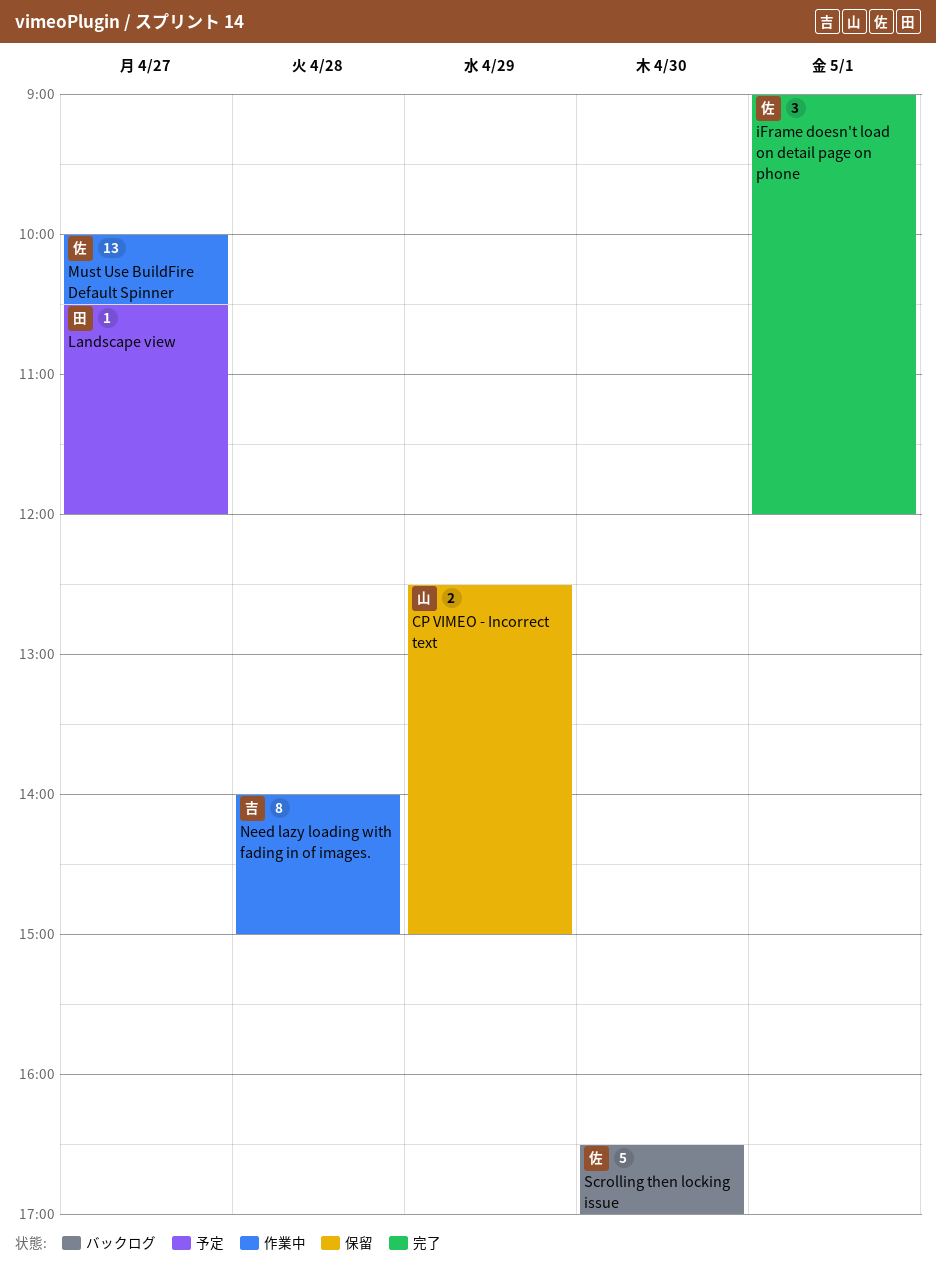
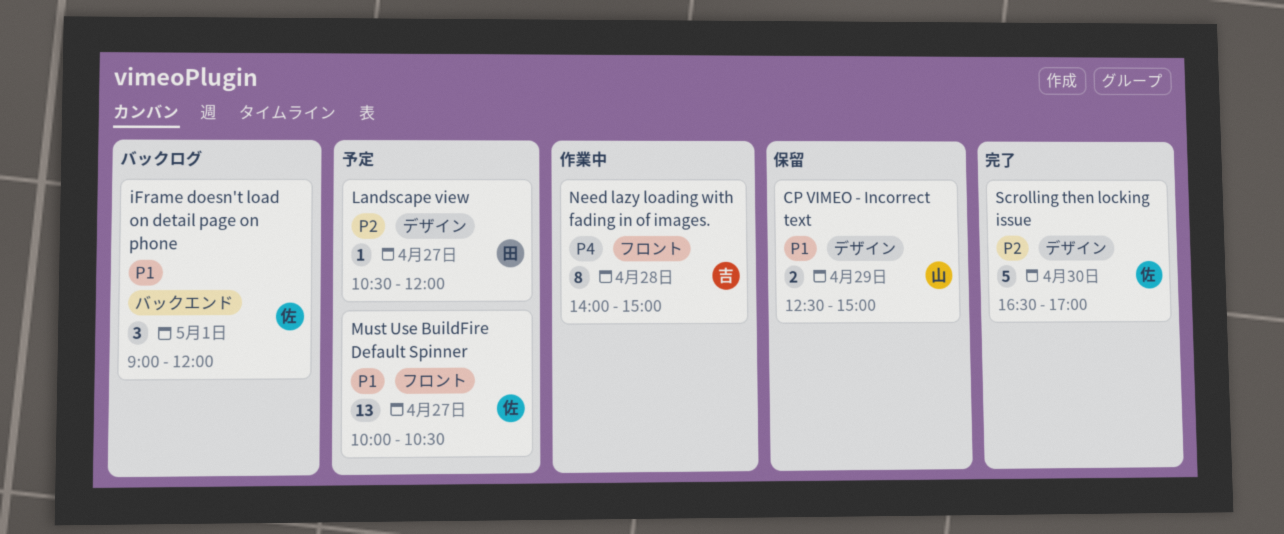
iFrame doesn't load on detail page on phone, status: 完了 -> バックログ
Must Use BuildFire Default Spinner, status: 作業中 -> 予定
Scrolling then locking issue, status: バックログ -> 完了

